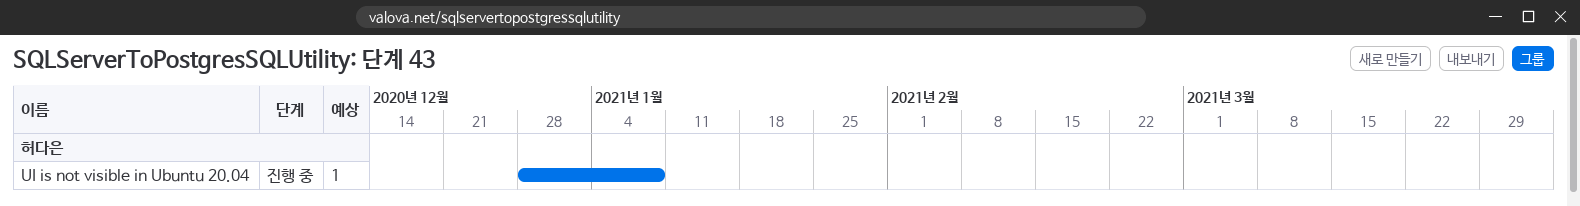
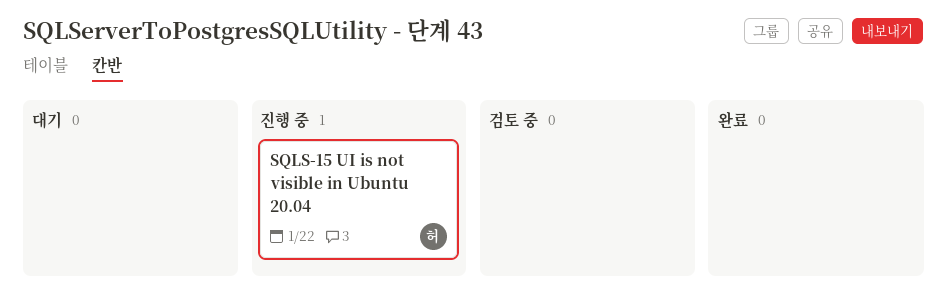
UI is not visible in Ubuntu 20.04, due: Jan 8 -> Jan 22

